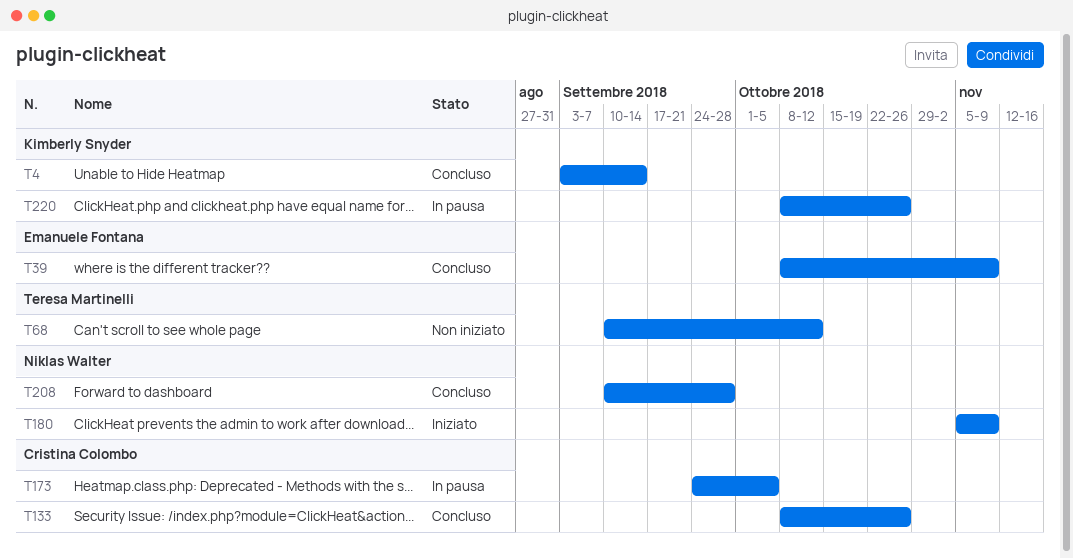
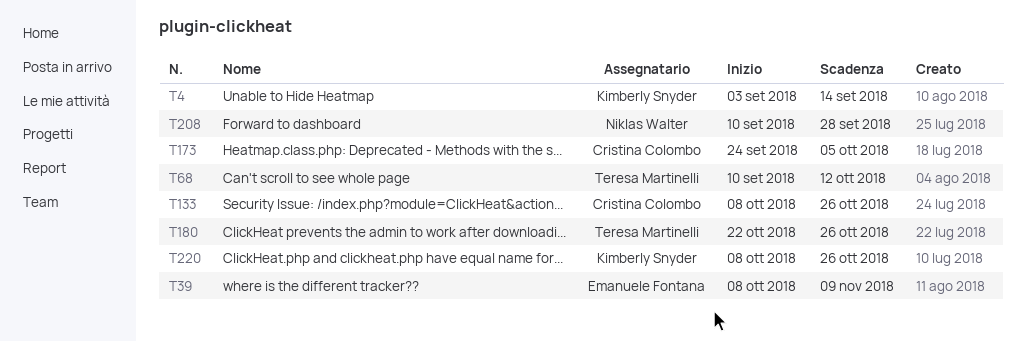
T180, owner: Niklas Walter -> Teresa Martinelli
T180, start: Nov 5 -> Oct 22
T180, due: Nov 9 -> Oct 26

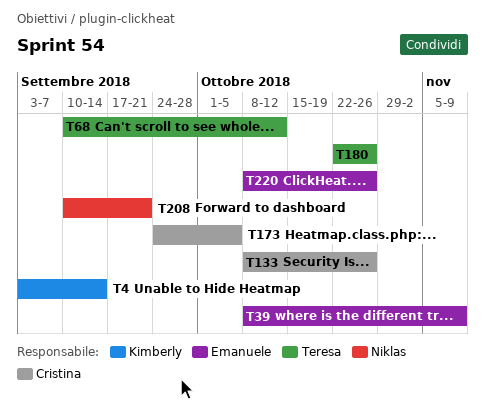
T208, due: Sep 28 -> Sep 21
T220, owner: Kimberly Snyder -> Emanuele Fontana

